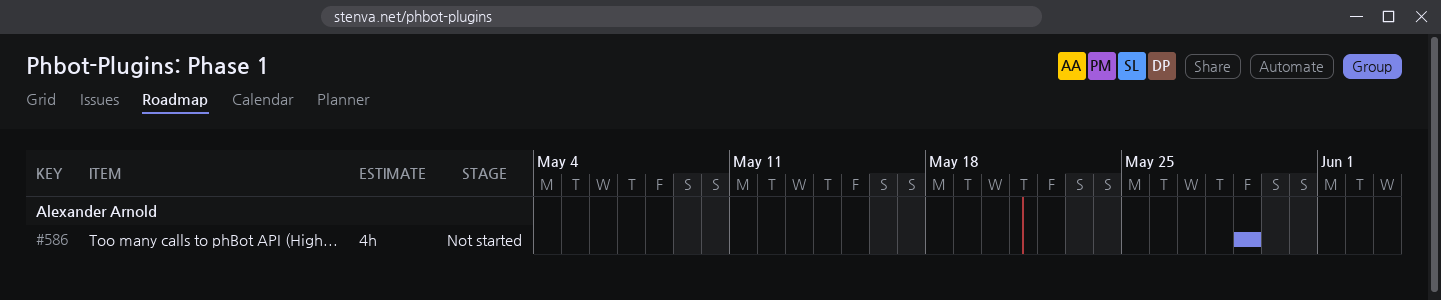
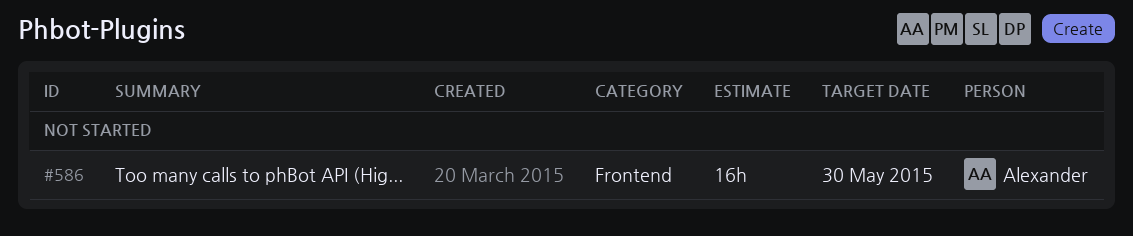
#586, estimate: 4h -> 16h
#586, due: May 29 -> May 30

